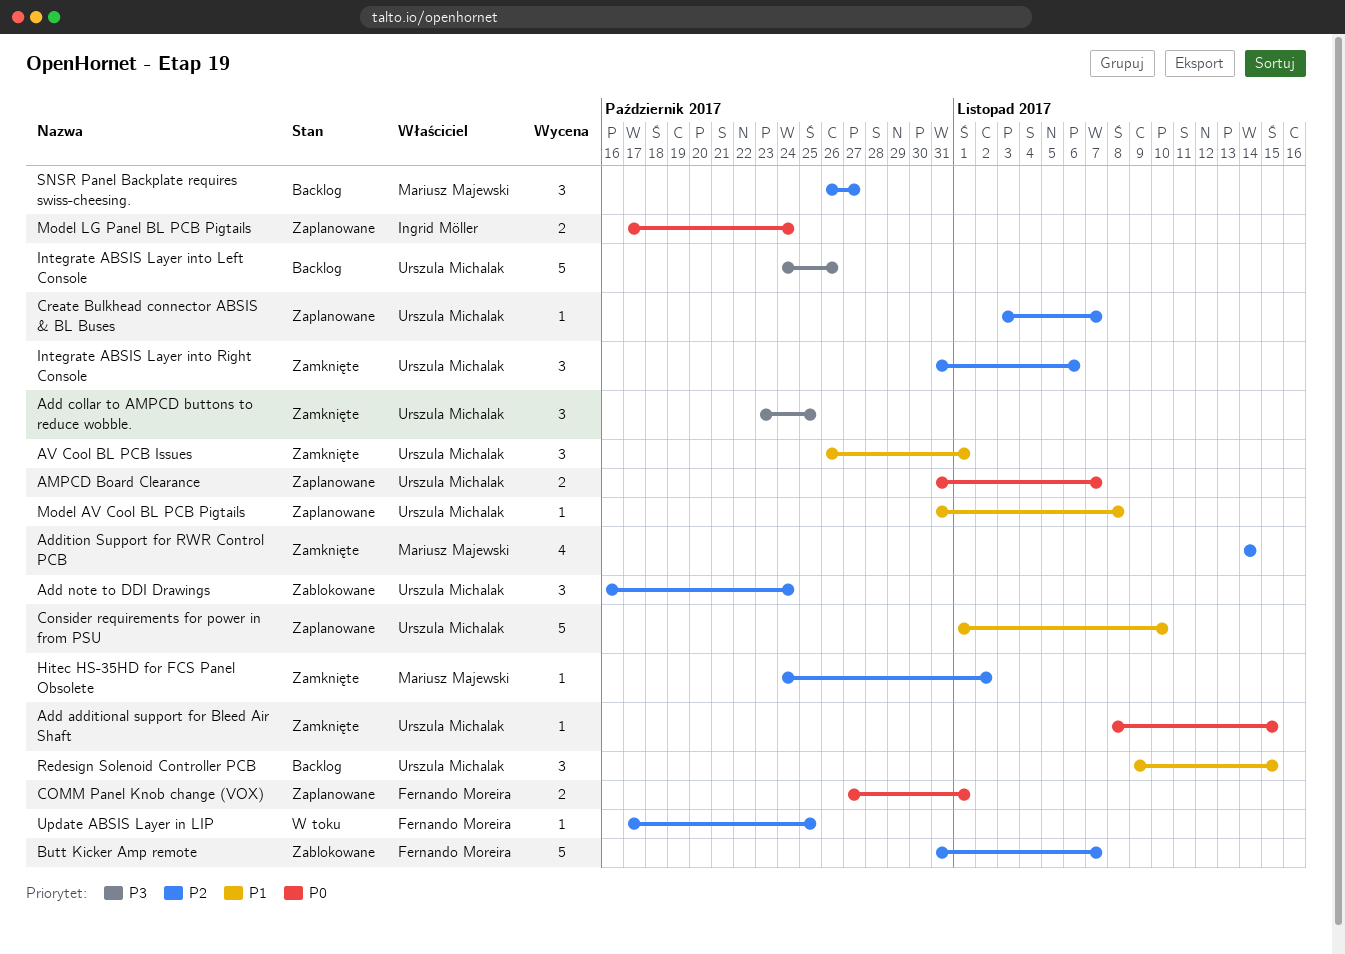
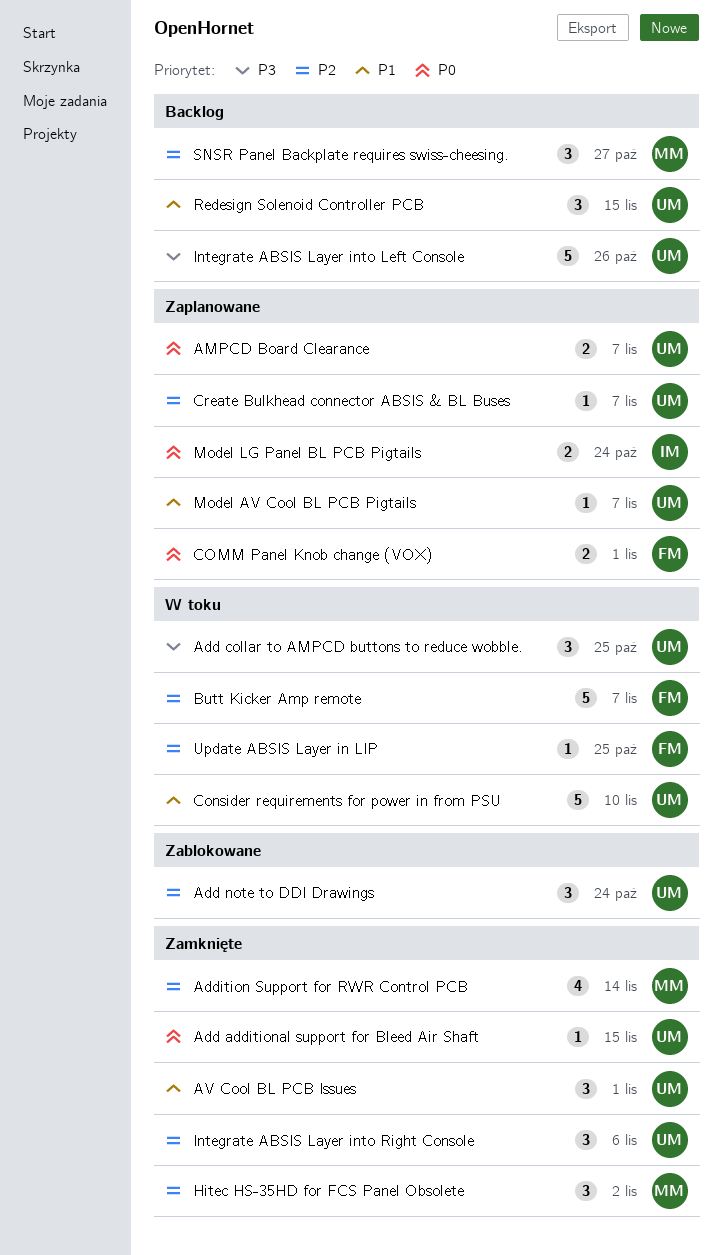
Add collar to AMPCD buttons to reduce wobble., status: Zamknięte -> W toku
Butt Kicker Amp remote, status: Zablokowane -> W toku
Consider requirements for power in from PSU, status: Zaplanowane -> W toku
Hitec HS-35HD for FCS Panel Obsolete, estimate: 1 -> 3
Model AV Cool BL PCB Pigtails, due: Nov 8 -> Nov 7

